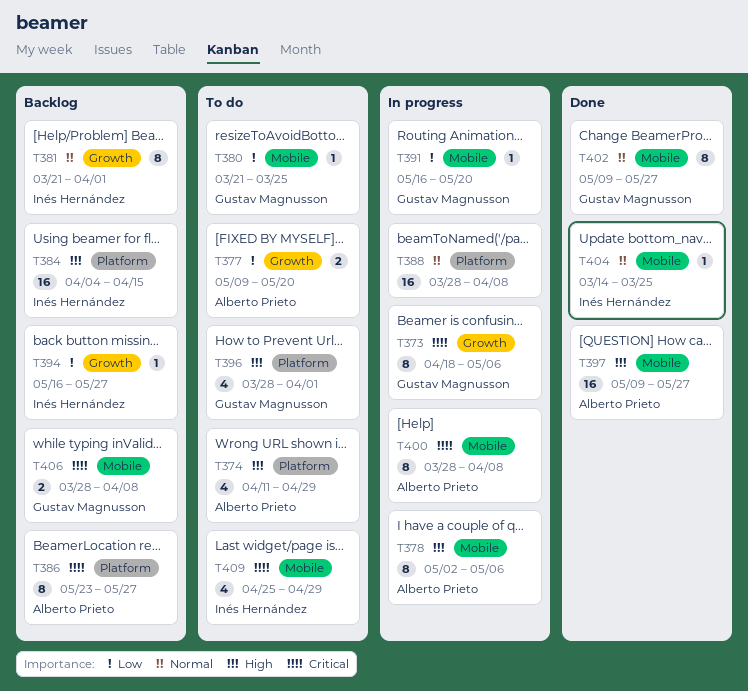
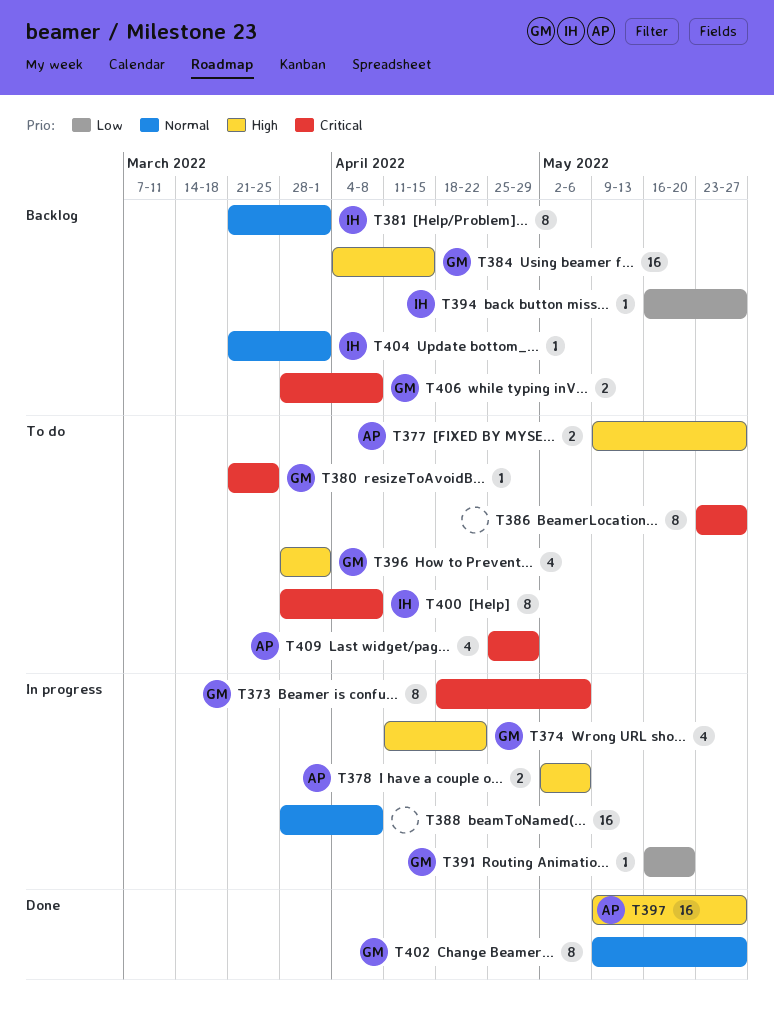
T374, status: To do -> In progress
T374, owner: Alberto Prieto -> Gustav Magnusson
T374, due: Apr 29 -> Apr 22
T377, priority: Low -> High
T377, due: May 20 -> May 27
T378, estimate: 8 -> 2
T380, priority: Low -> Critical
T384, owner: Inés Hernández -> Gustav Magnusson
T386, status: Backlog -> To do
T386, owner: Alberto Prieto -> none
T400, status: In progress -> To do
T400, owner: Alberto Prieto -> Inés Hernández
T404, status: Done -> Backlog
T404, start: Mar 14 -> Mar 21
T404, due: Mar 25 -> Apr 1
T409, owner: Inés Hernández -> Alberto Prieto

